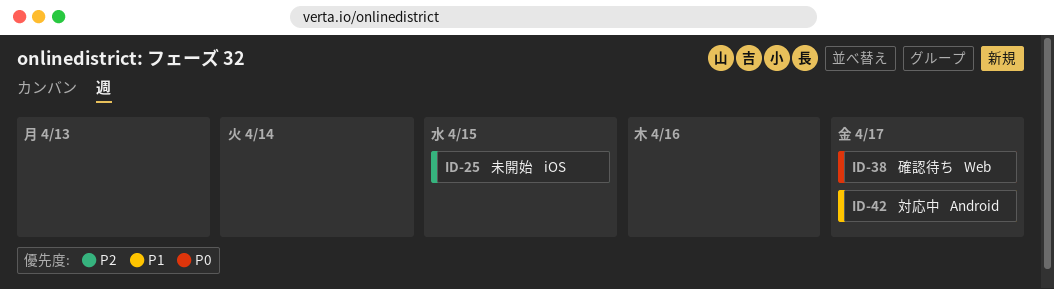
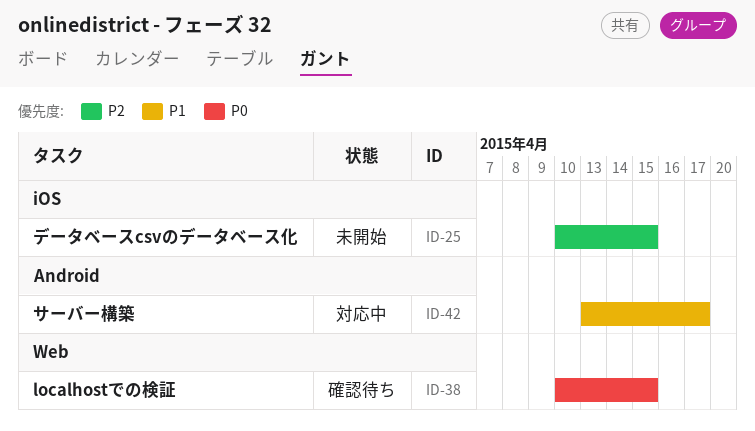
ID-38, due: Apr 17 -> Apr 15

